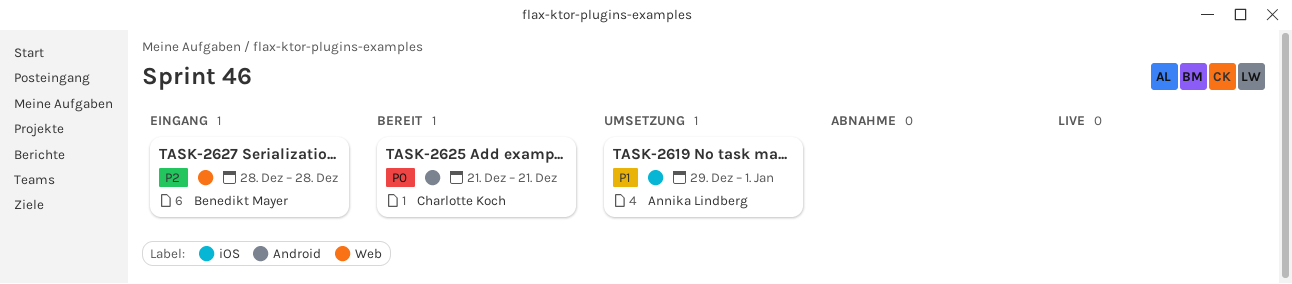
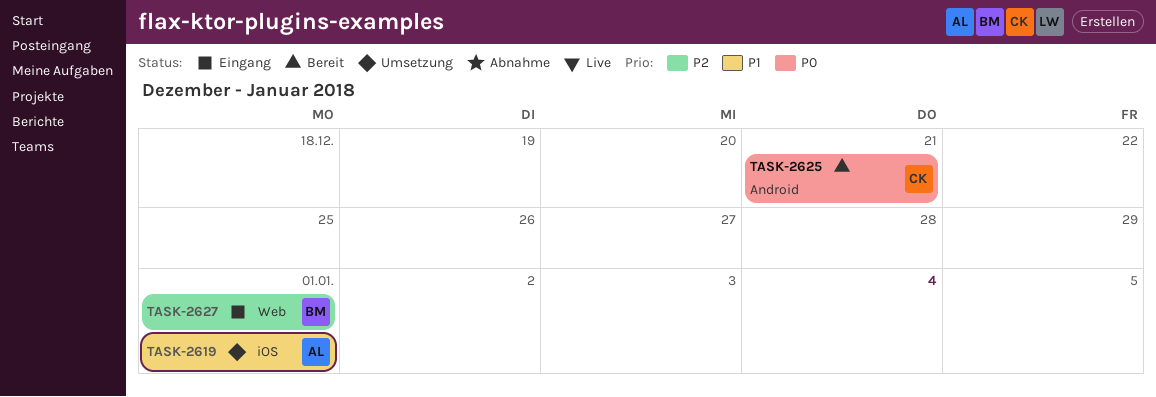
TASK-2627, due: Dec 28 -> Jan 1

